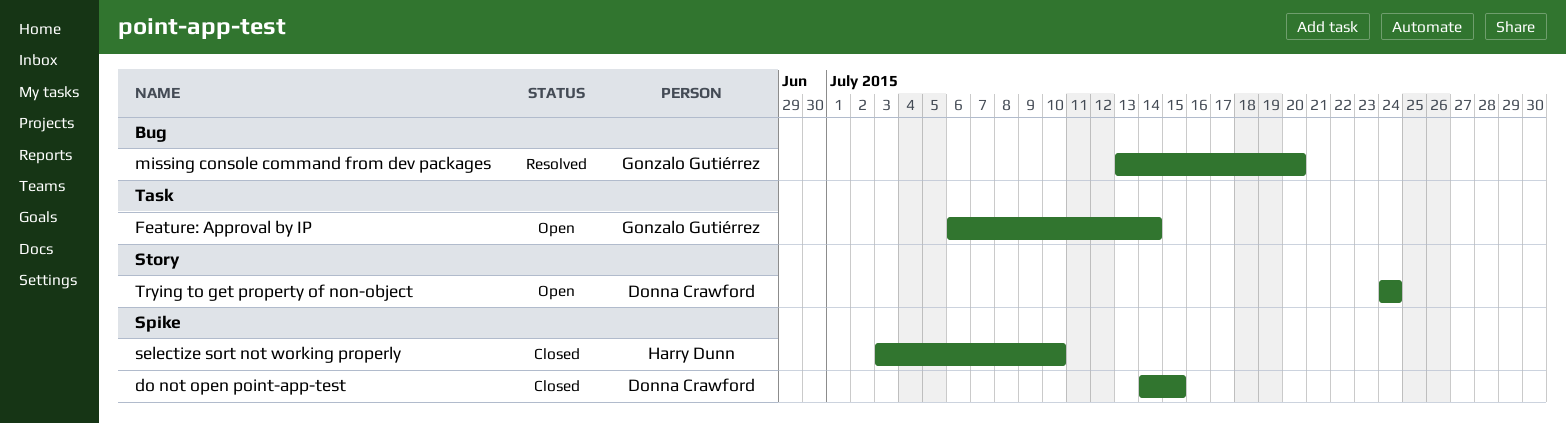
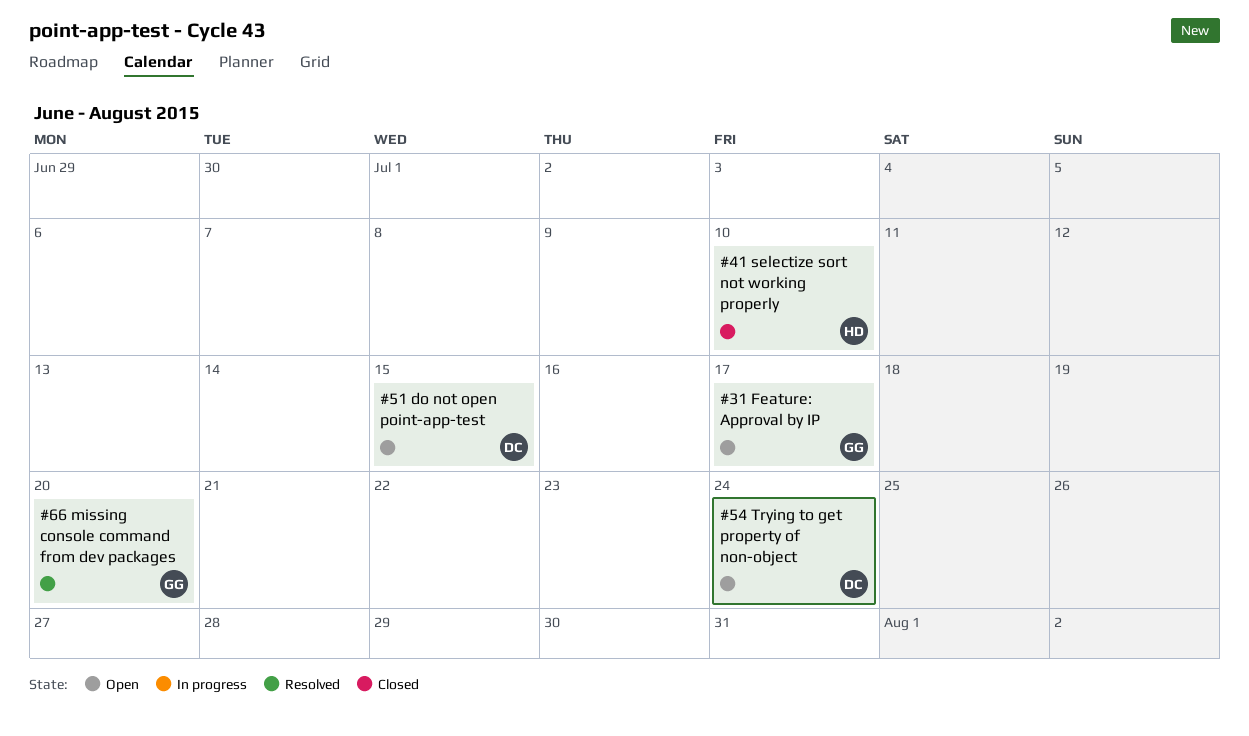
do not open point-app-test, status: Closed -> Open
Feature: Approval by IP, due: Jul 14 -> Jul 17

